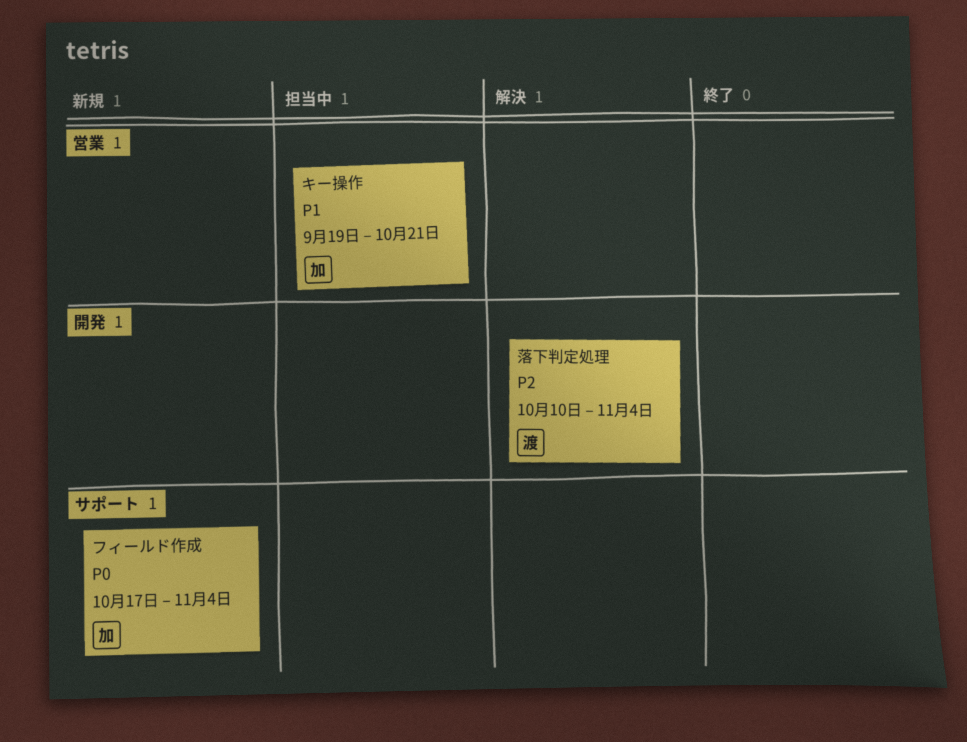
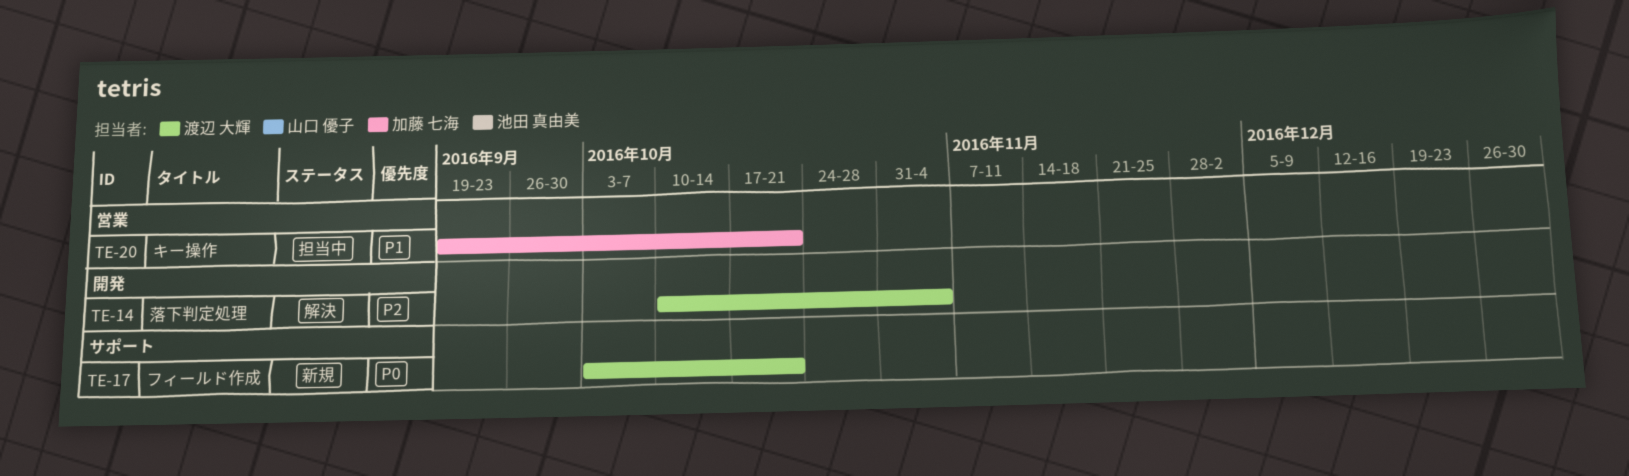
フィールド作成, owner: 加藤 七海 -> 渡辺 大輝
フィールド作成, start: Oct 17 -> Oct 3
フィールド作成, due: Nov 4 -> Oct 21

